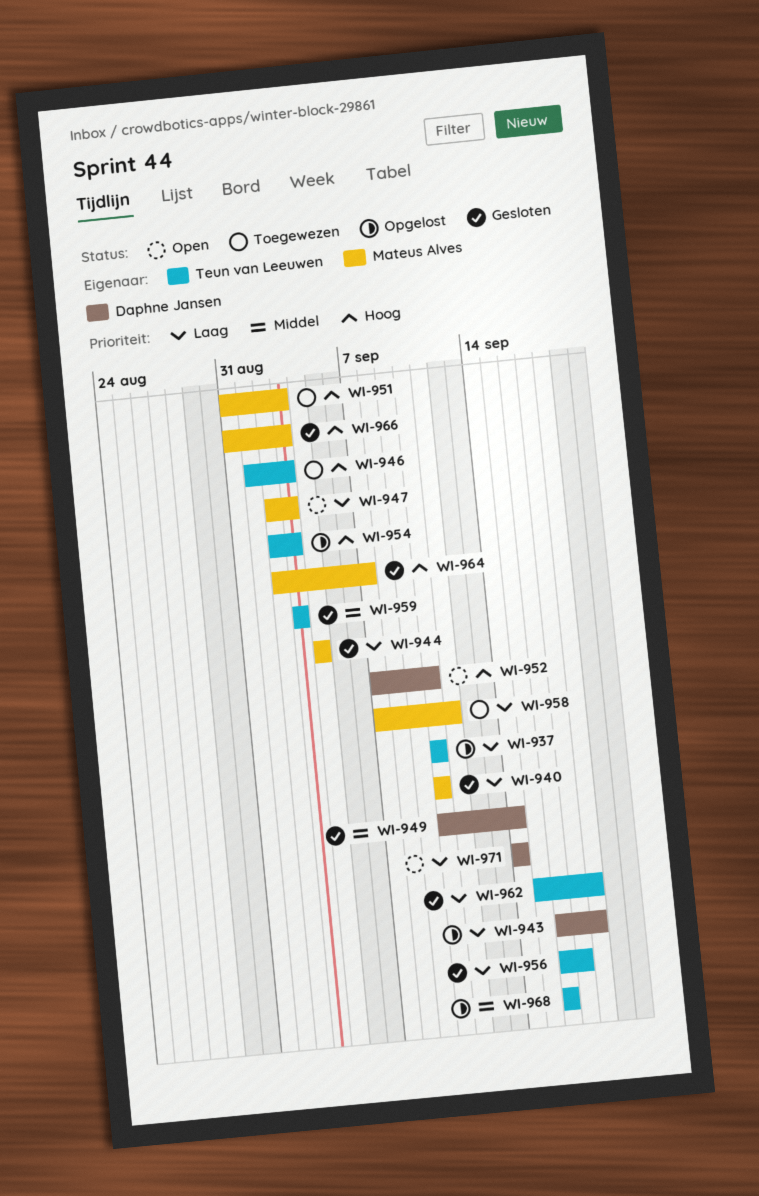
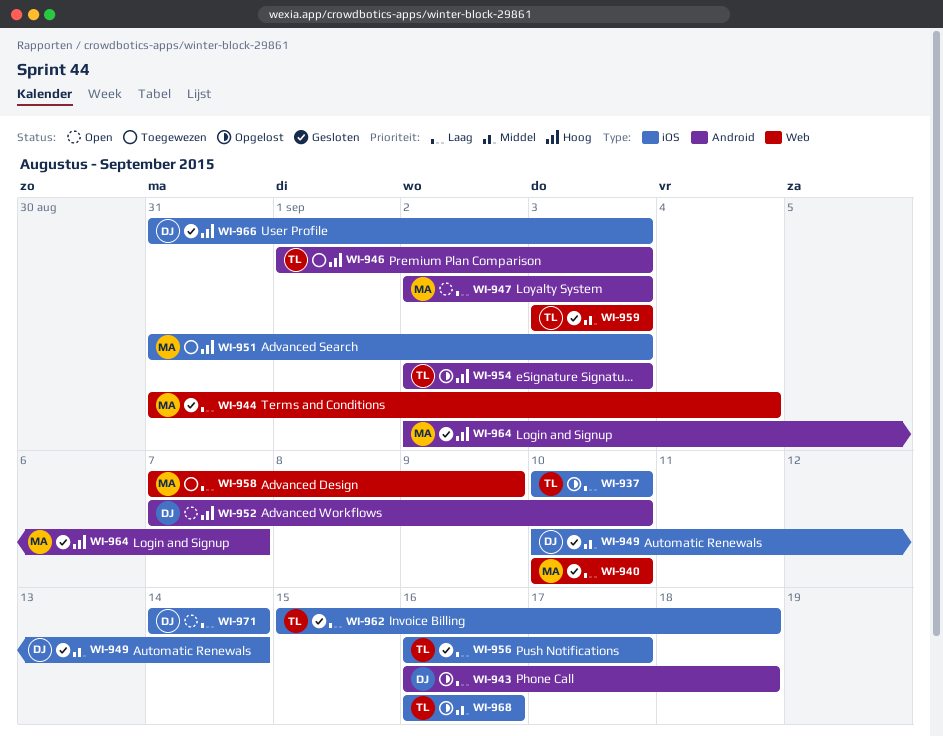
WI-944, start: Sep 4 -> Aug 31
WI-958, due: Sep 11 -> Sep 9
WI-966, owner: Mateus Alves -> Daphne Jansen

